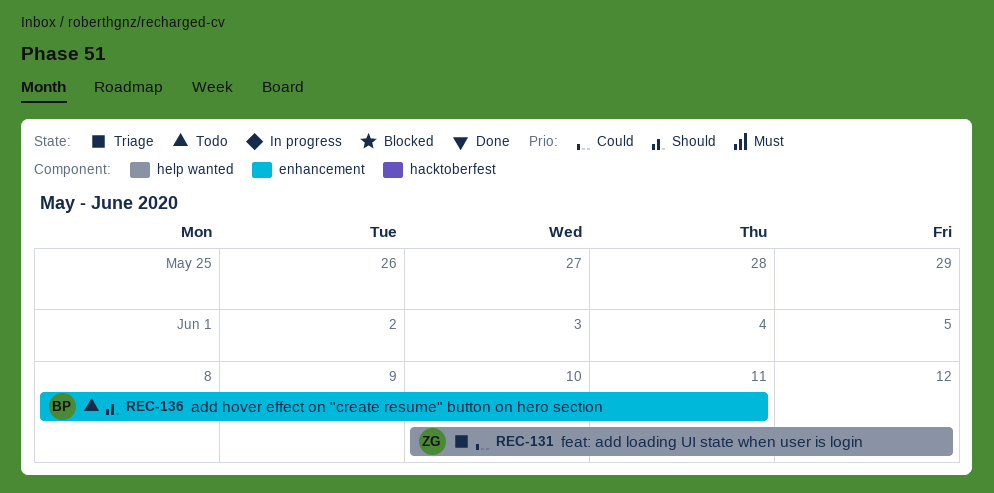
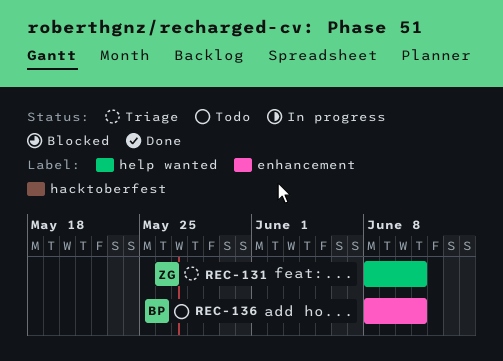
REC-131, start: Jun 10 -> Jun 8
REC-131, due: Jun 12 -> Jun 11

